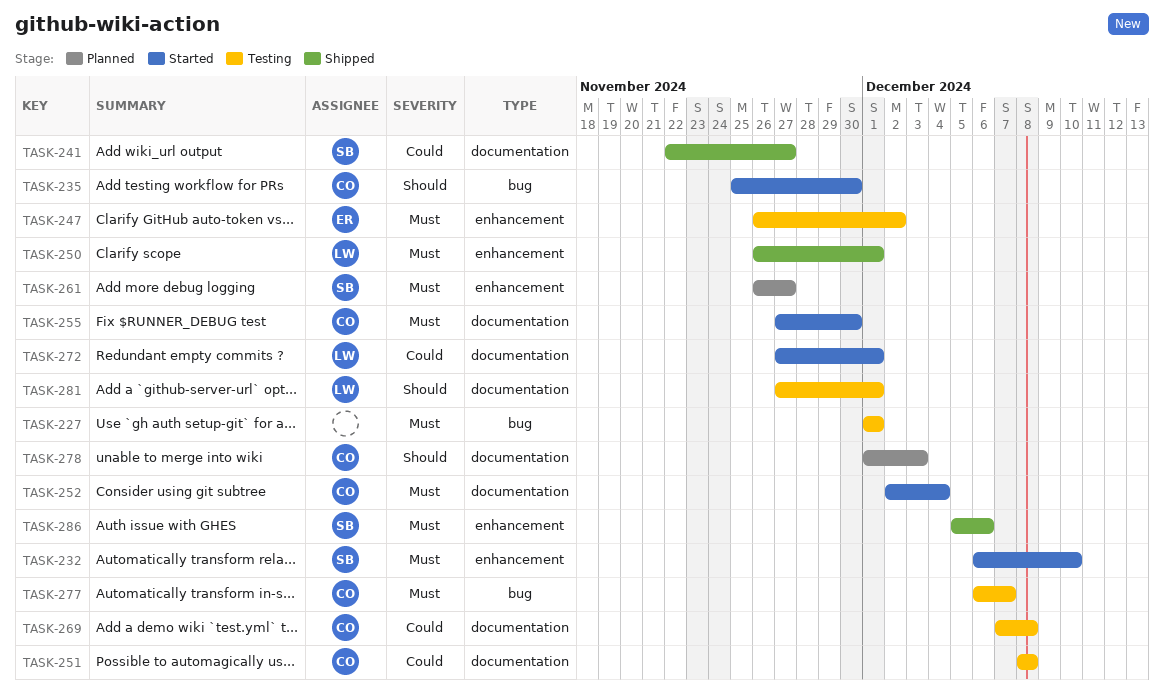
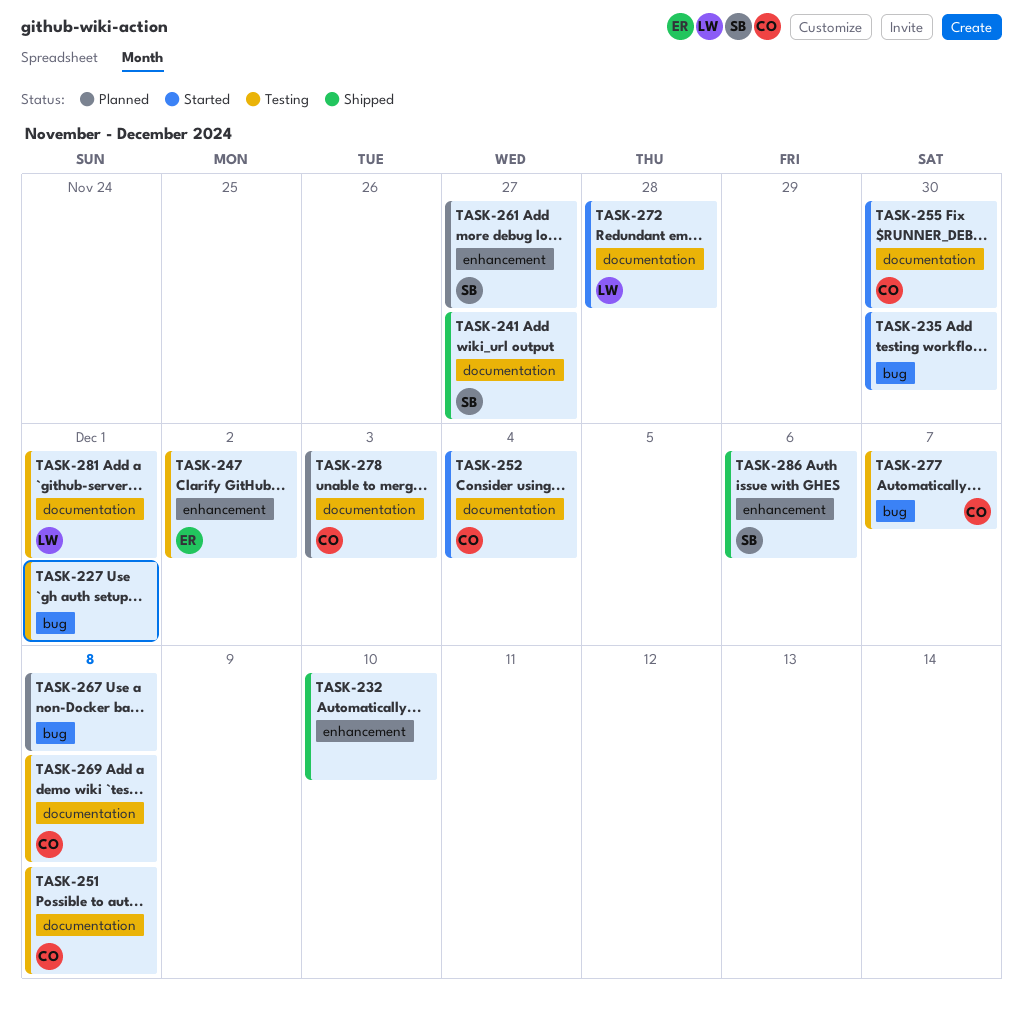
TASK-232, status: Started -> Shipped
TASK-232, owner: SB -> none
TASK-235, owner: CO -> none
TASK-250: present -> none
TASK-267: none -> present
TASK-272, due: Dec 1 -> Nov 28

